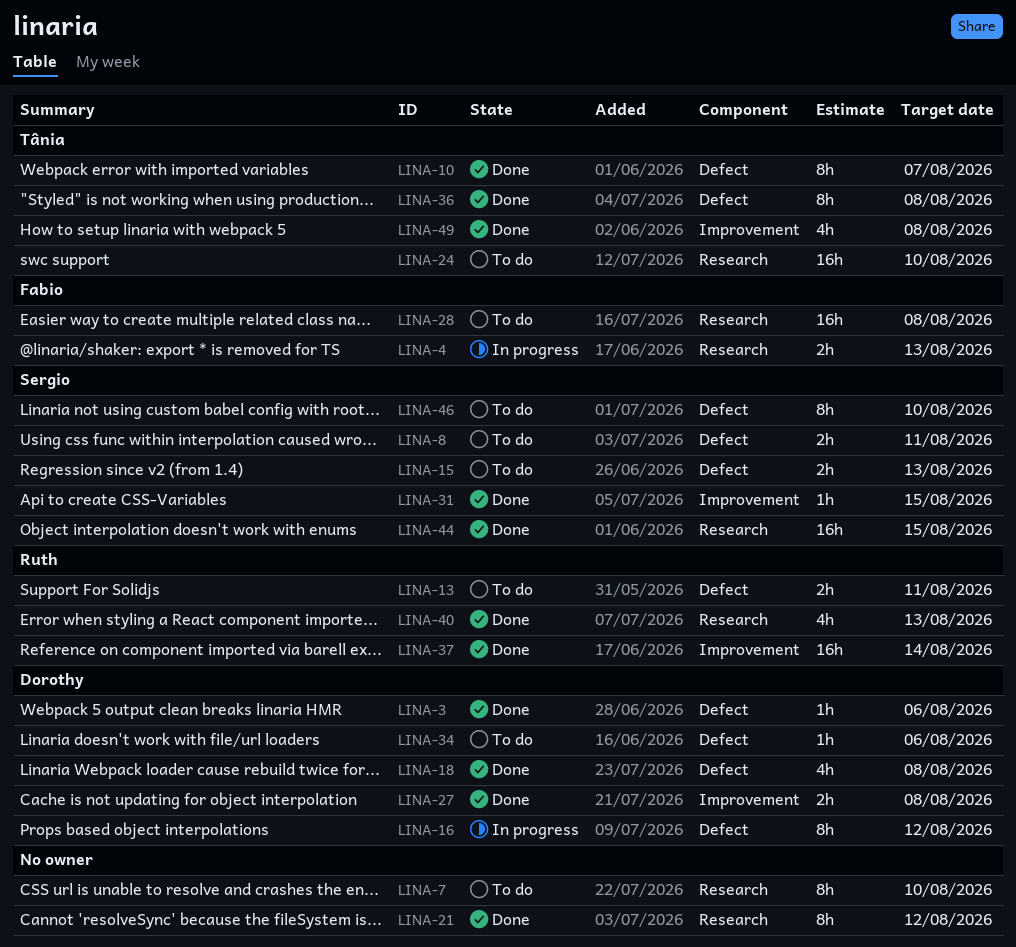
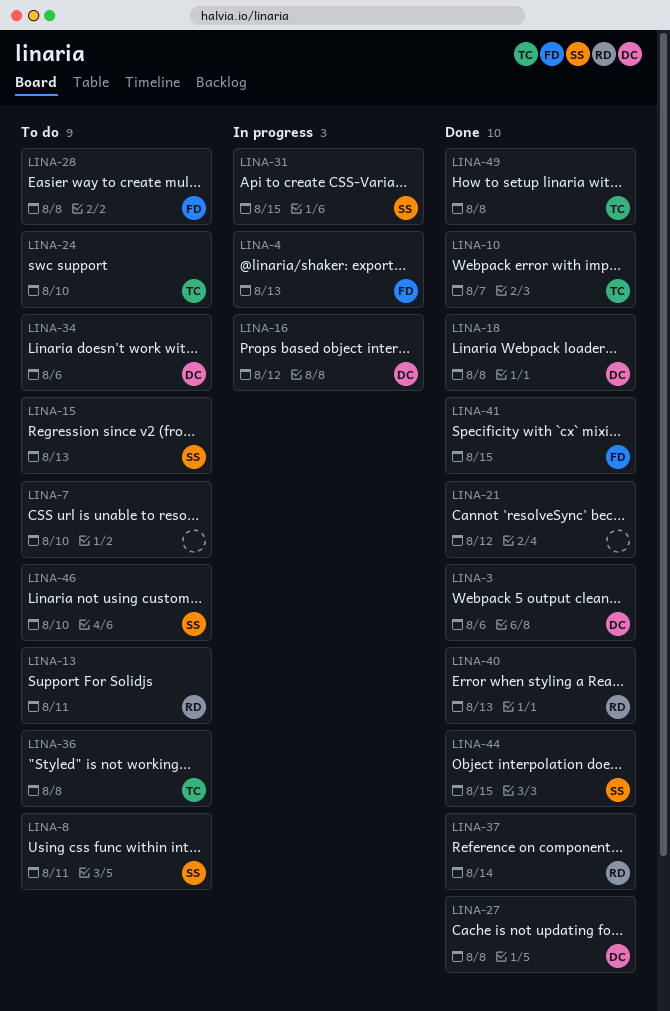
LINA-31, status: Done -> In progress
LINA-36, status: Done -> To do
LINA-41: none -> present

